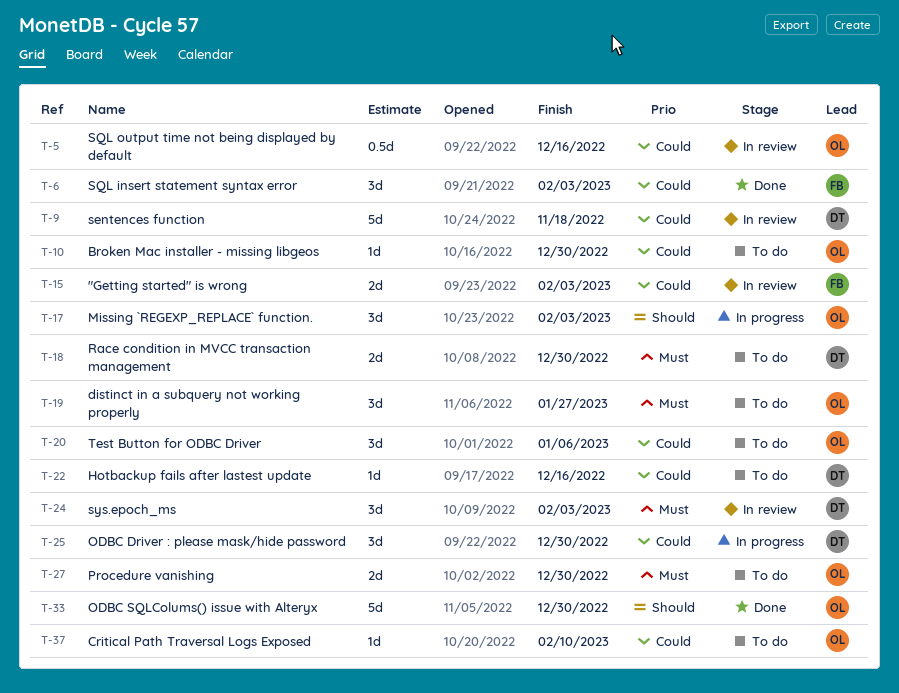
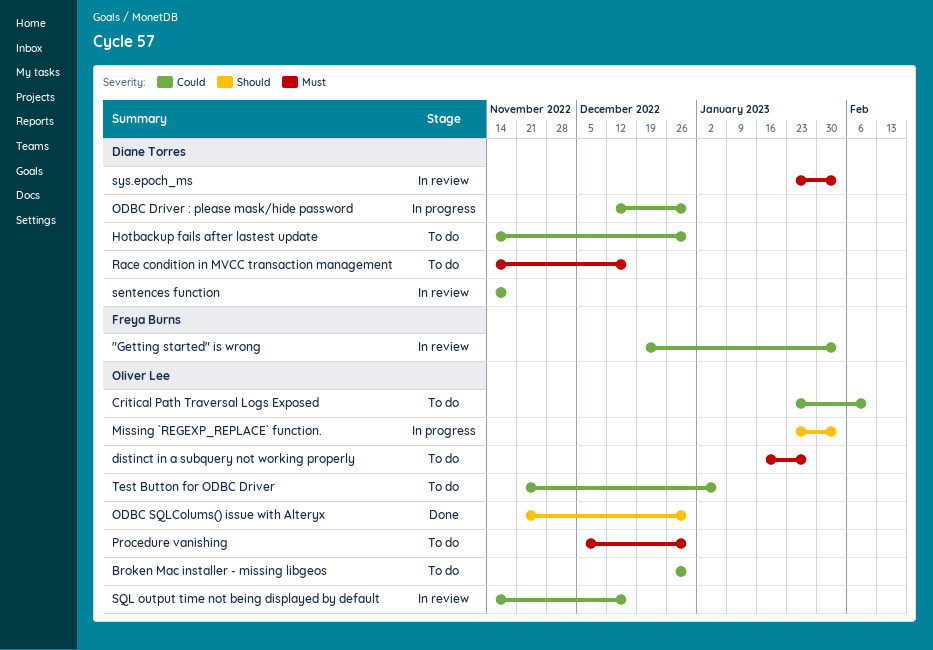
Hotbackup fails after lastest update, due: Dec 16 -> Dec 30
Race condition in MVCC transaction management, due: Dec 30 -> Dec 16
SQL insert statement syntax error: present -> none

